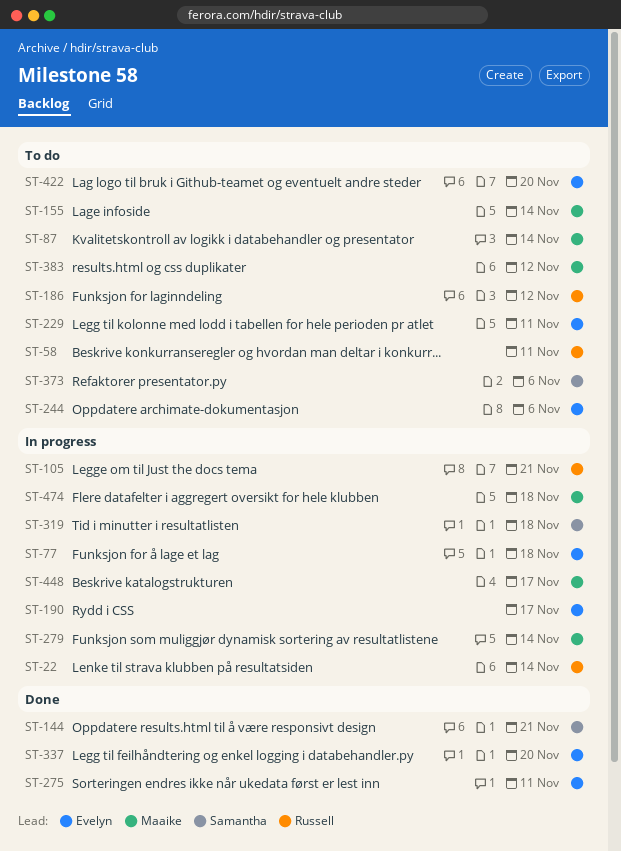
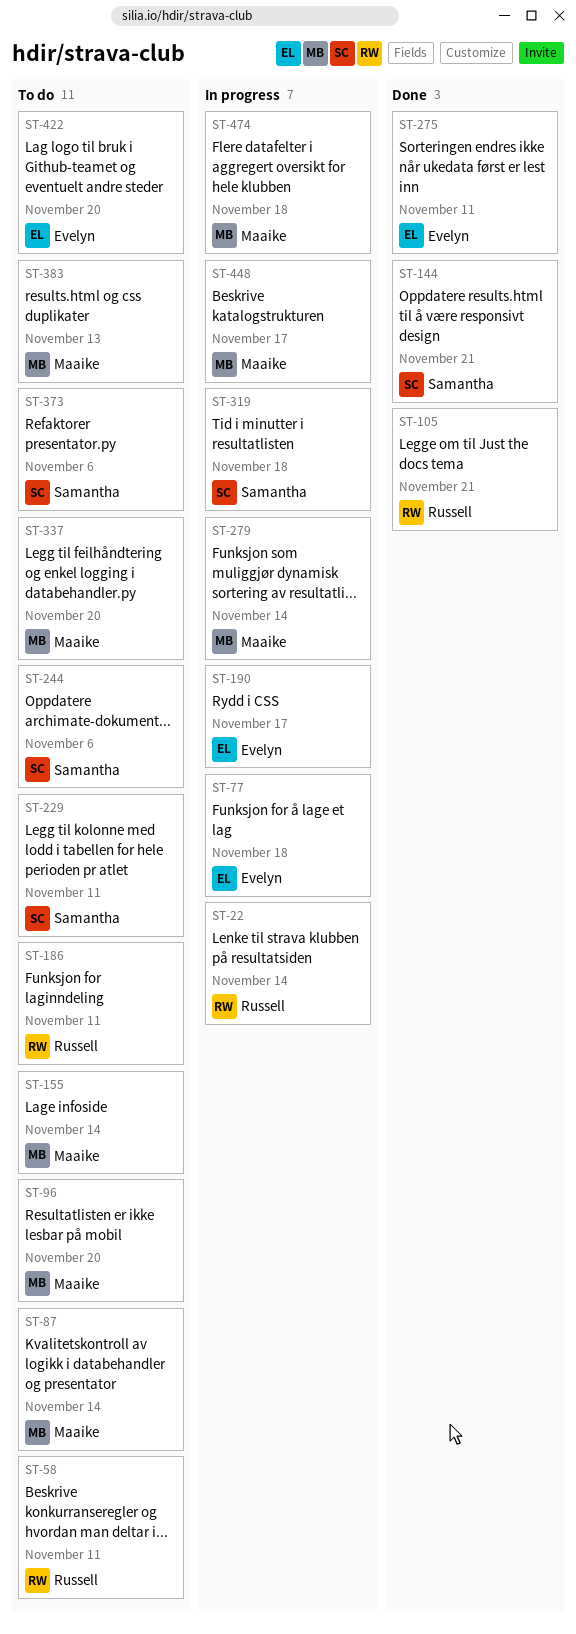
ST-96: none -> present
ST-105, status: In progress -> Done
ST-186, due: Nov 12 -> Nov 11
ST-229, owner: Evelyn -> Samantha
ST-244, owner: Evelyn -> Samantha
ST-337, status: Done -> To do
ST-337, owner: Evelyn -> Maaike
ST-383, due: Nov 12 -> Nov 13

